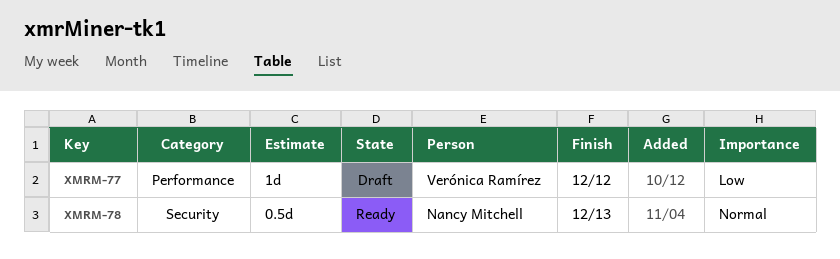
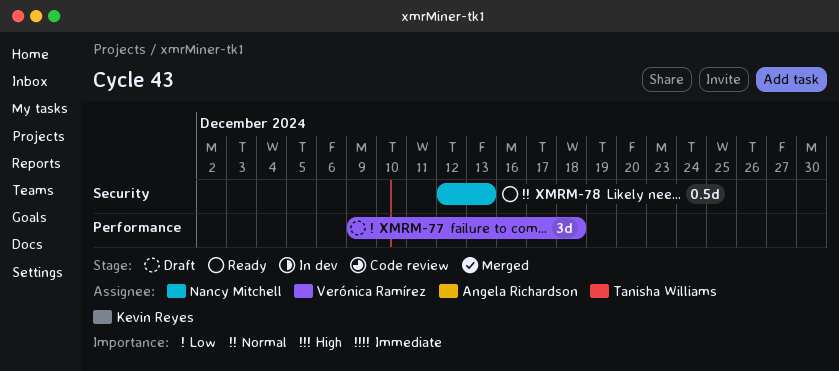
XMRM-77, estimate: 1d -> 3d
XMRM-77, due: Dec 12 -> Dec 18

